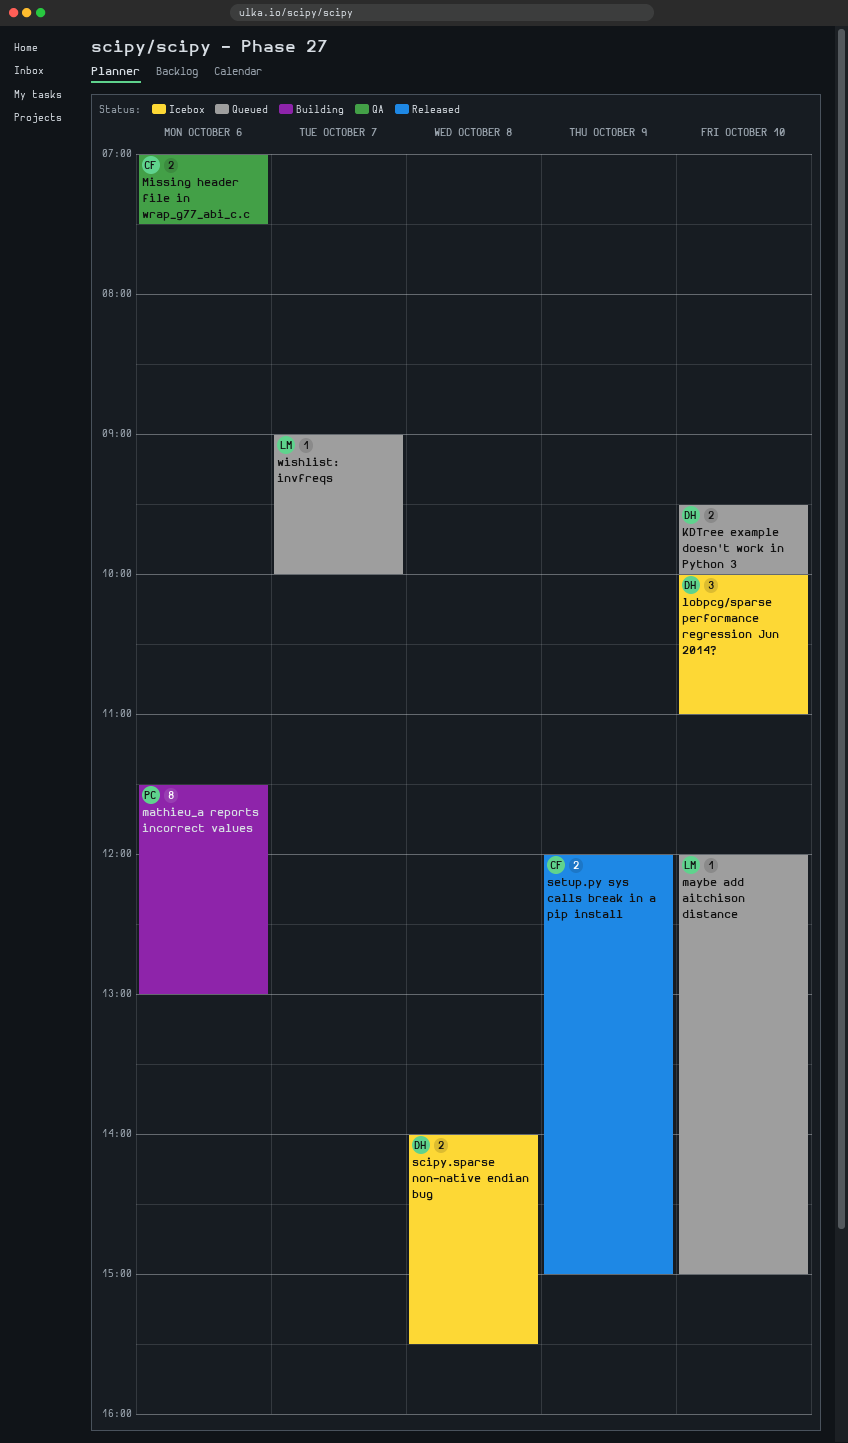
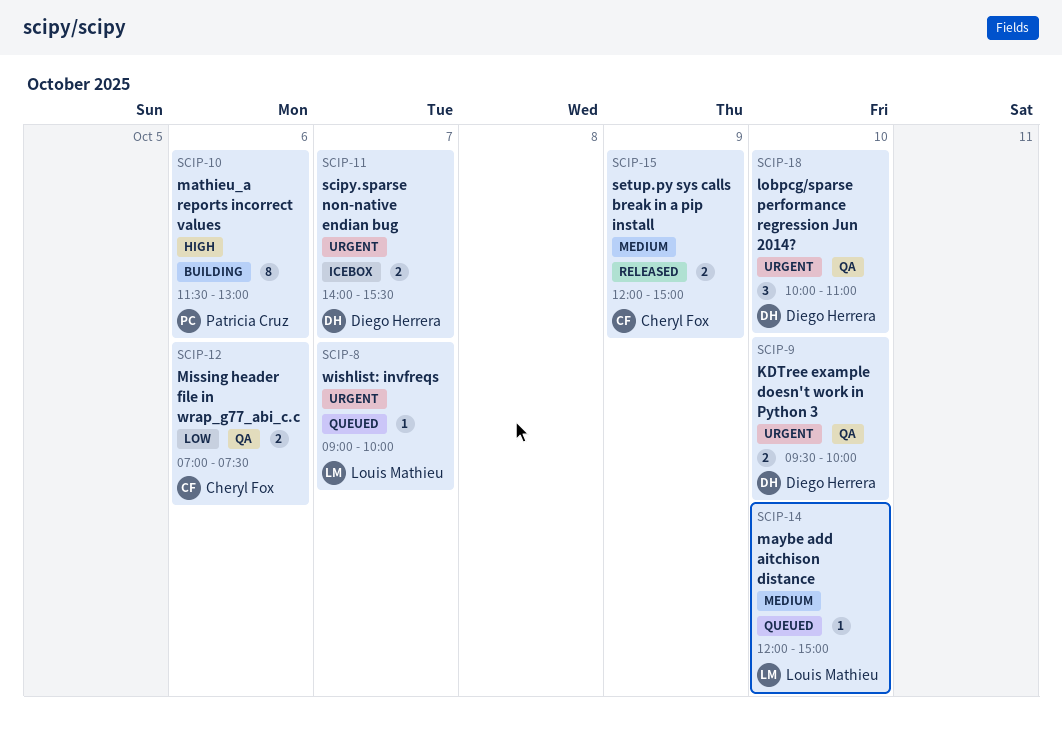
KDTree example doesn't work in Python 3, status: Queued -> QA
lobpcg/sparse performance regression Jun 2014?, status: Icebox -> QA
scipy.sparse non-native endian bug, day: Oct 8 -> Oct 7

